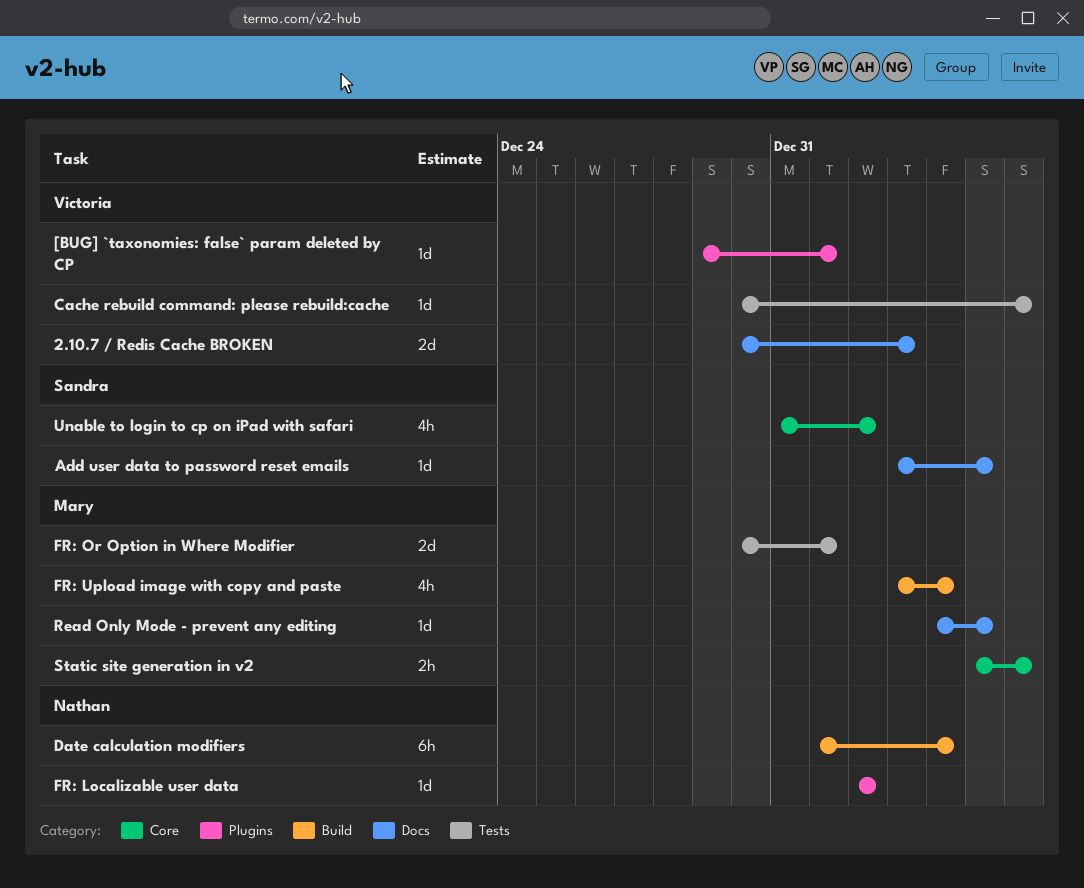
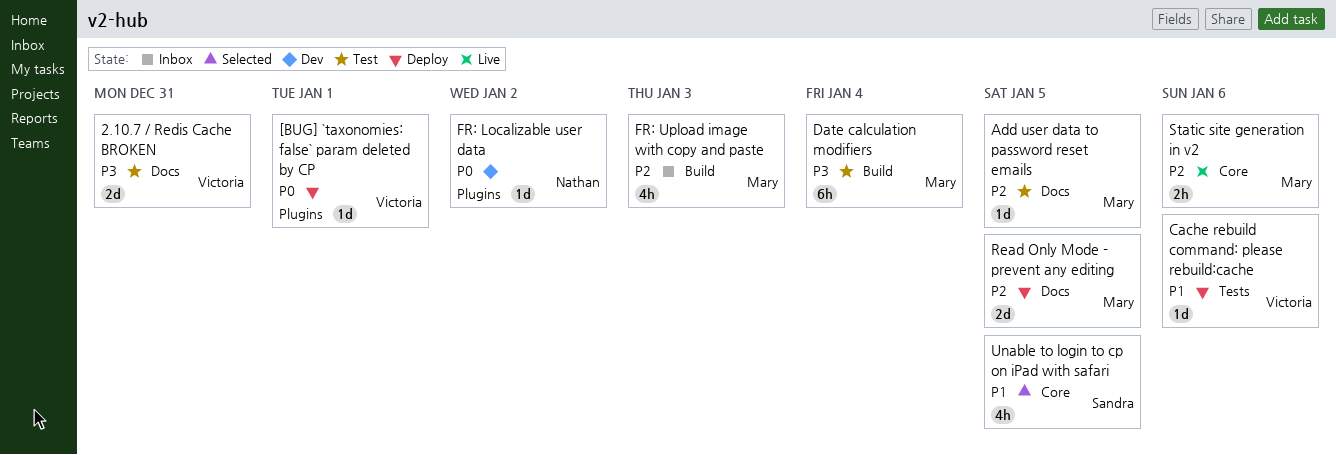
2.10.7 / Redis Cache BROKEN, due: Jan 3 -> Dec 31
Add user data to password reset emails, owner: Sandra -> Mary
Date calculation modifiers, owner: Nathan -> Mary
FR: Or Option in Where Modifier: present -> none
FR: Upload image with copy and paste, due: Jan 4 -> Jan 3
Read Only Mode - prevent any editing, estimate: 1d -> 2d
Unable to login to cp on iPad with safari, due: Jan 2 -> Jan 5

